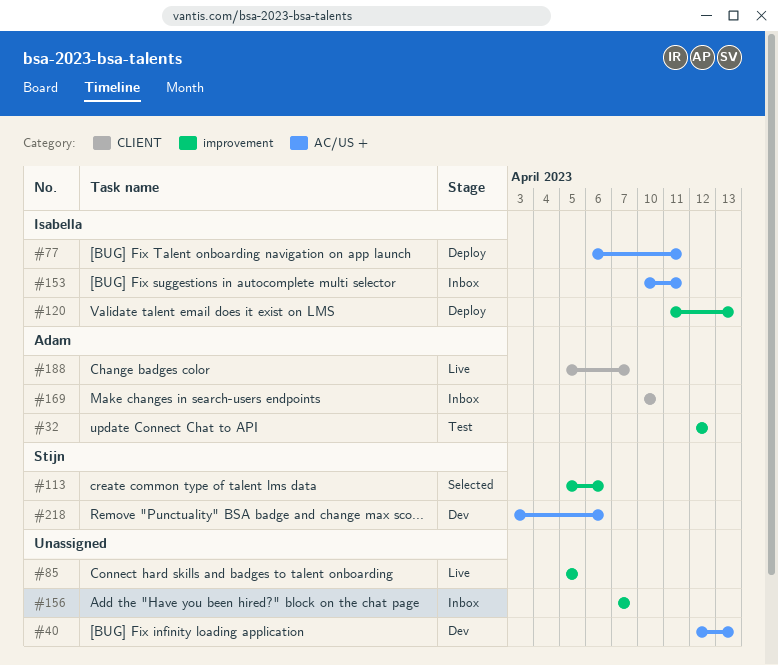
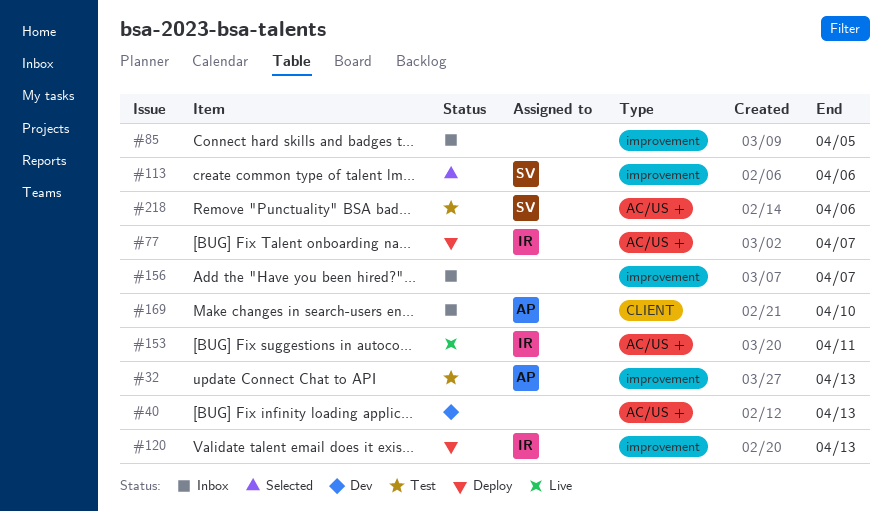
#32, due: Apr 12 -> Apr 13
#77, due: Apr 11 -> Apr 7
#85, status: Live -> Inbox
#153, status: Inbox -> Live
#188: present -> none
#218, status: Dev -> Test

